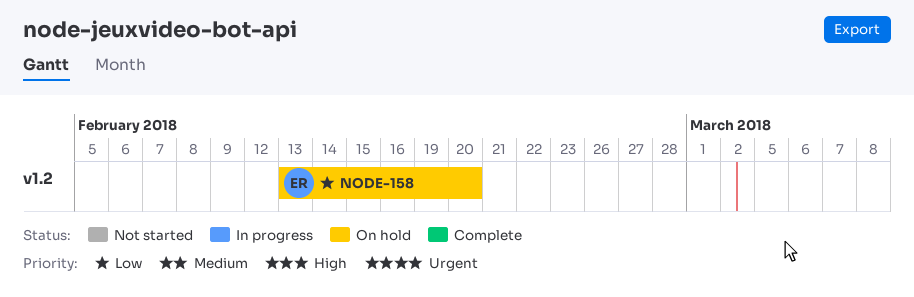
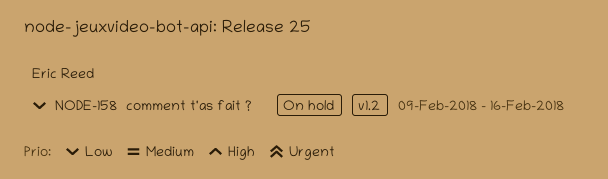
NODE-158, start: Feb 13 -> Feb 9
NODE-158, due: Feb 20 -> Feb 16

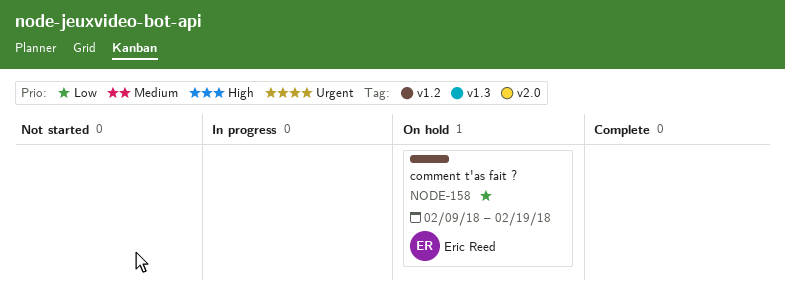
NODE-158, due: Feb 16 -> Feb 19

